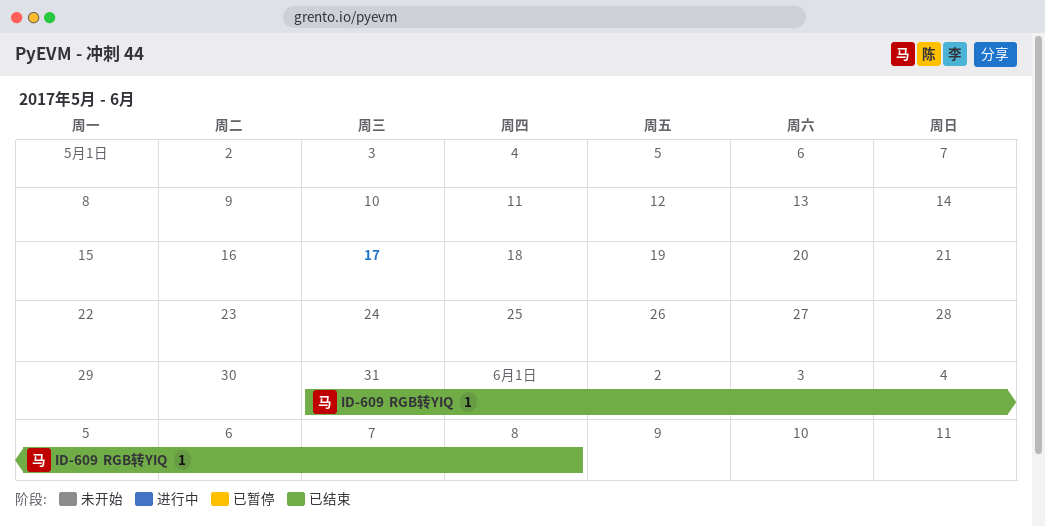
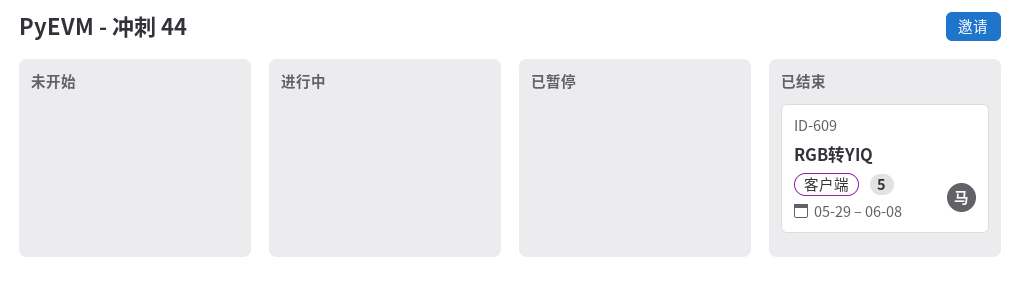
ID-609, estimate: 1 -> 5
ID-609, start: May 31 -> May 29

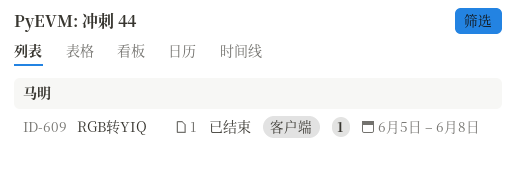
ID-609, estimate: 5 -> 1
ID-609, start: May 29 -> Jun 5

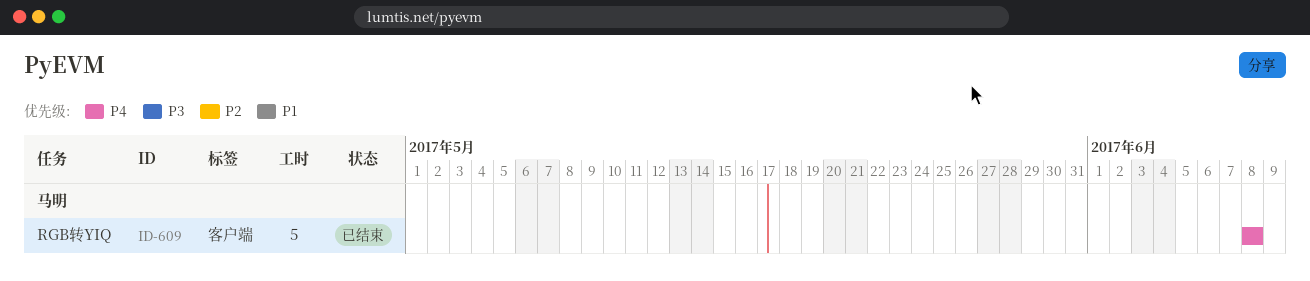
ID-609, estimate: 1 -> 5
ID-609, start: Jun 5 -> Jun 8

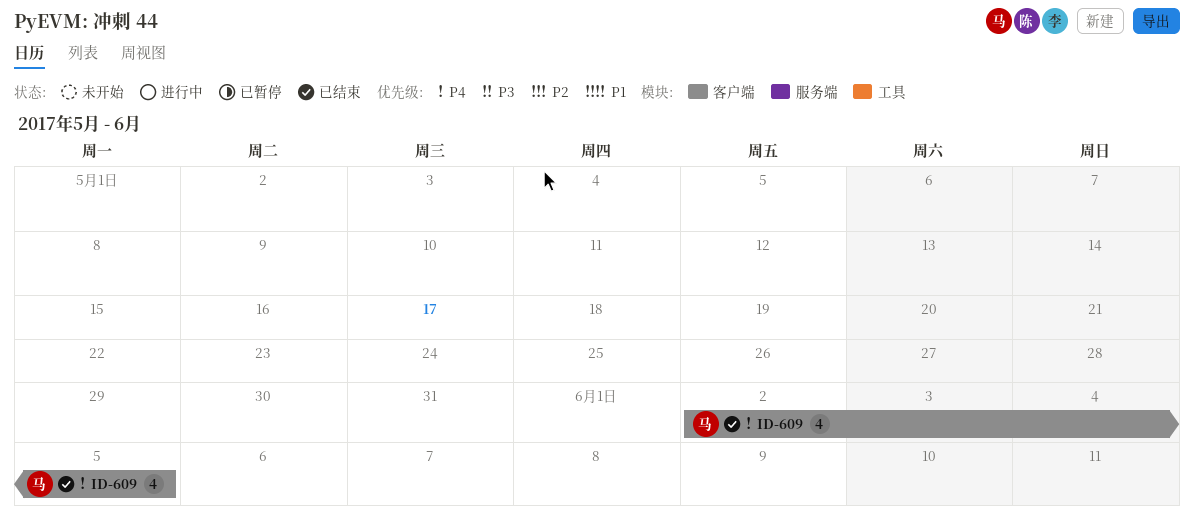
ID-609, estimate: 5 -> 4
ID-609, start: Jun 8 -> Jun 2
ID-609, due: Jun 8 -> Jun 5

